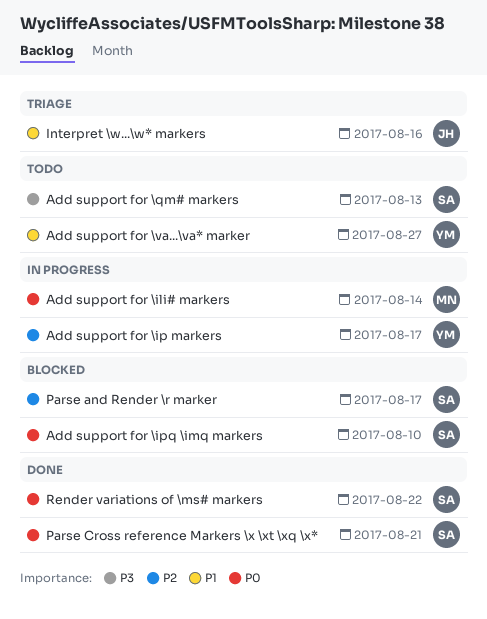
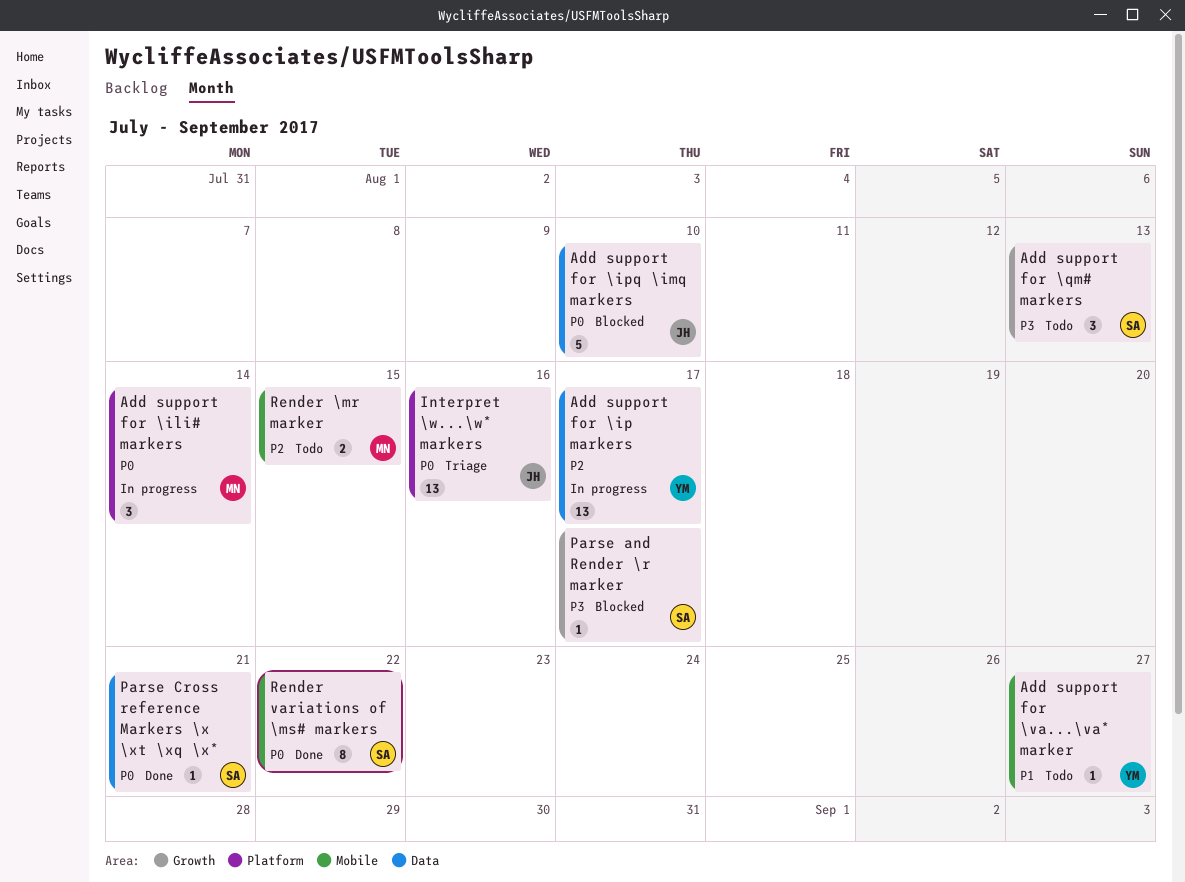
Add support for \ipq \imq markers, owner: SA -> JH
Interpret \w...\w* markers, priority: P1 -> P0
Parse and Render \r marker, priority: P2 -> P3
Render \mr marker: none -> present

